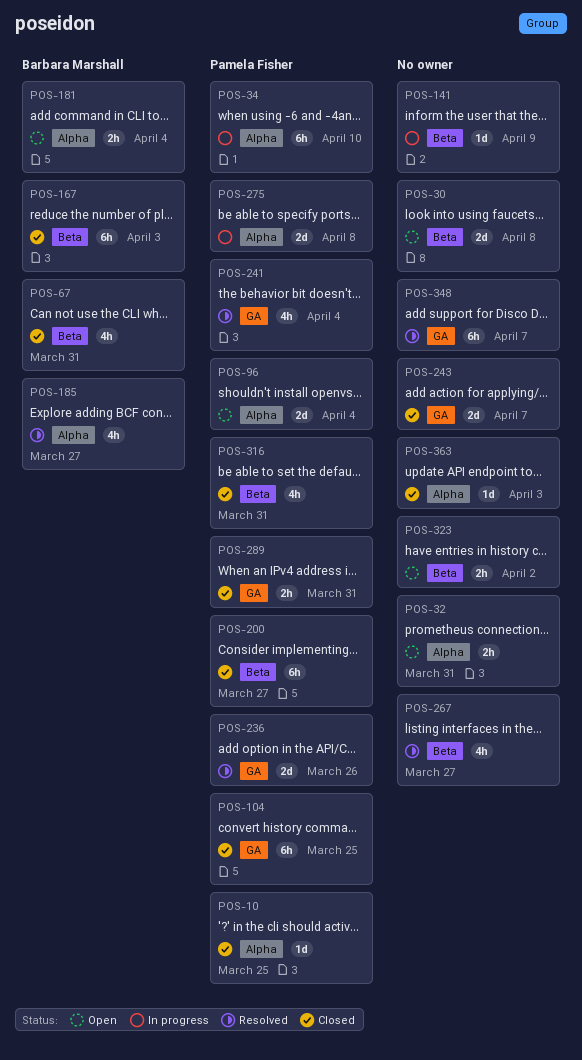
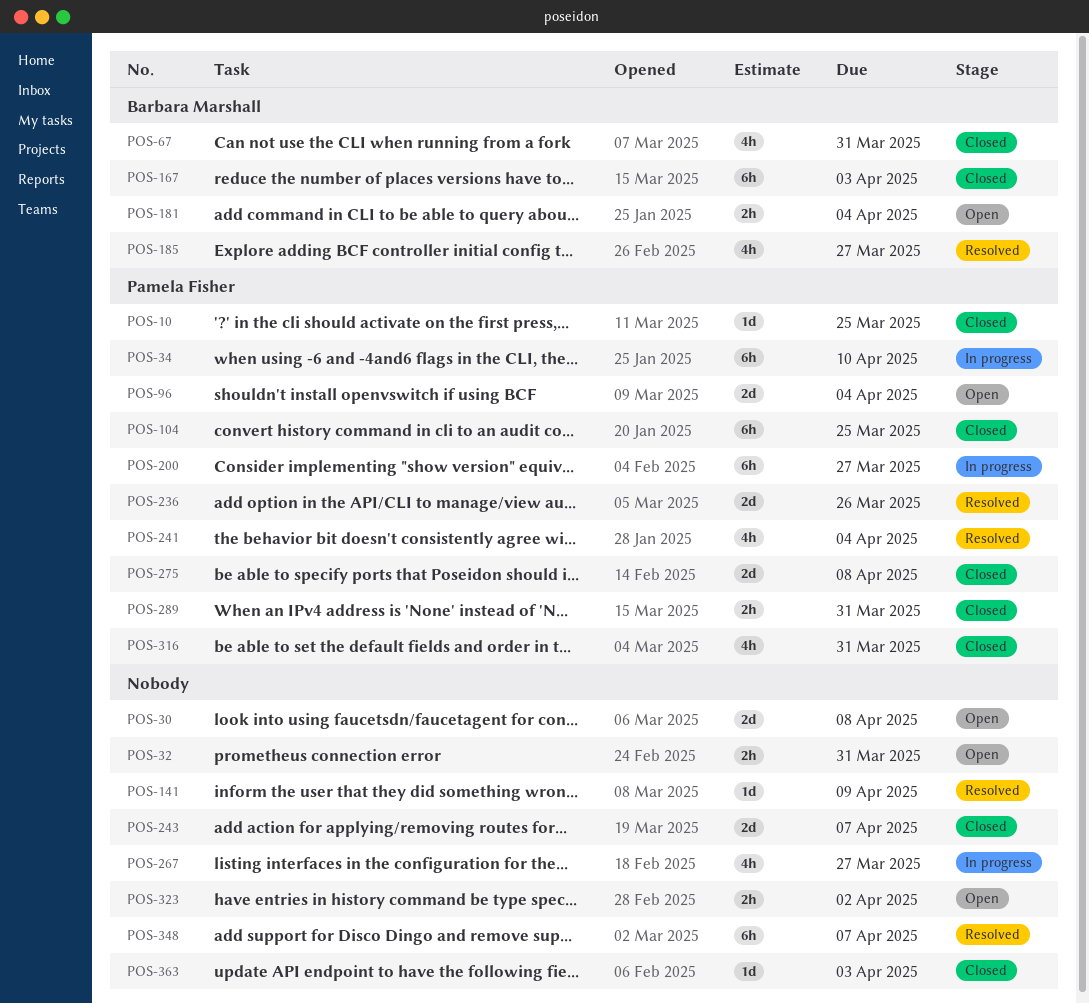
POS-141, status: In progress -> Resolved
POS-200, status: Closed -> In progress
POS-267, status: Resolved -> In progress
POS-275, status: In progress -> Closed

